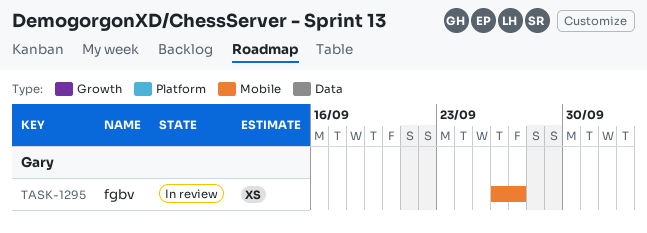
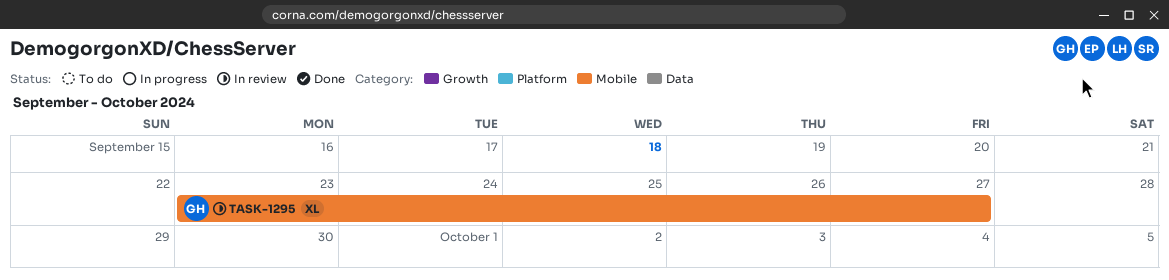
TASK-1295, estimate: XS -> XL
TASK-1295, start: Sep 26 -> Sep 23

